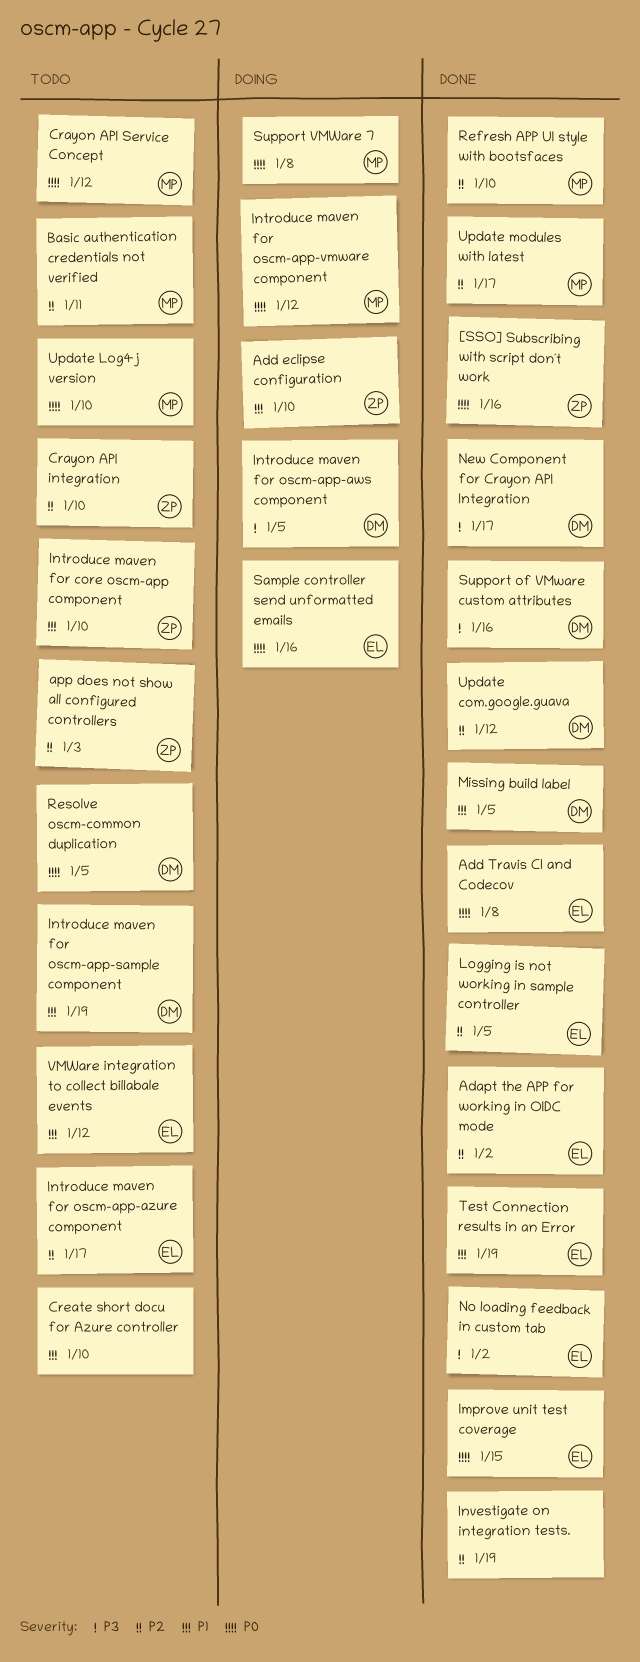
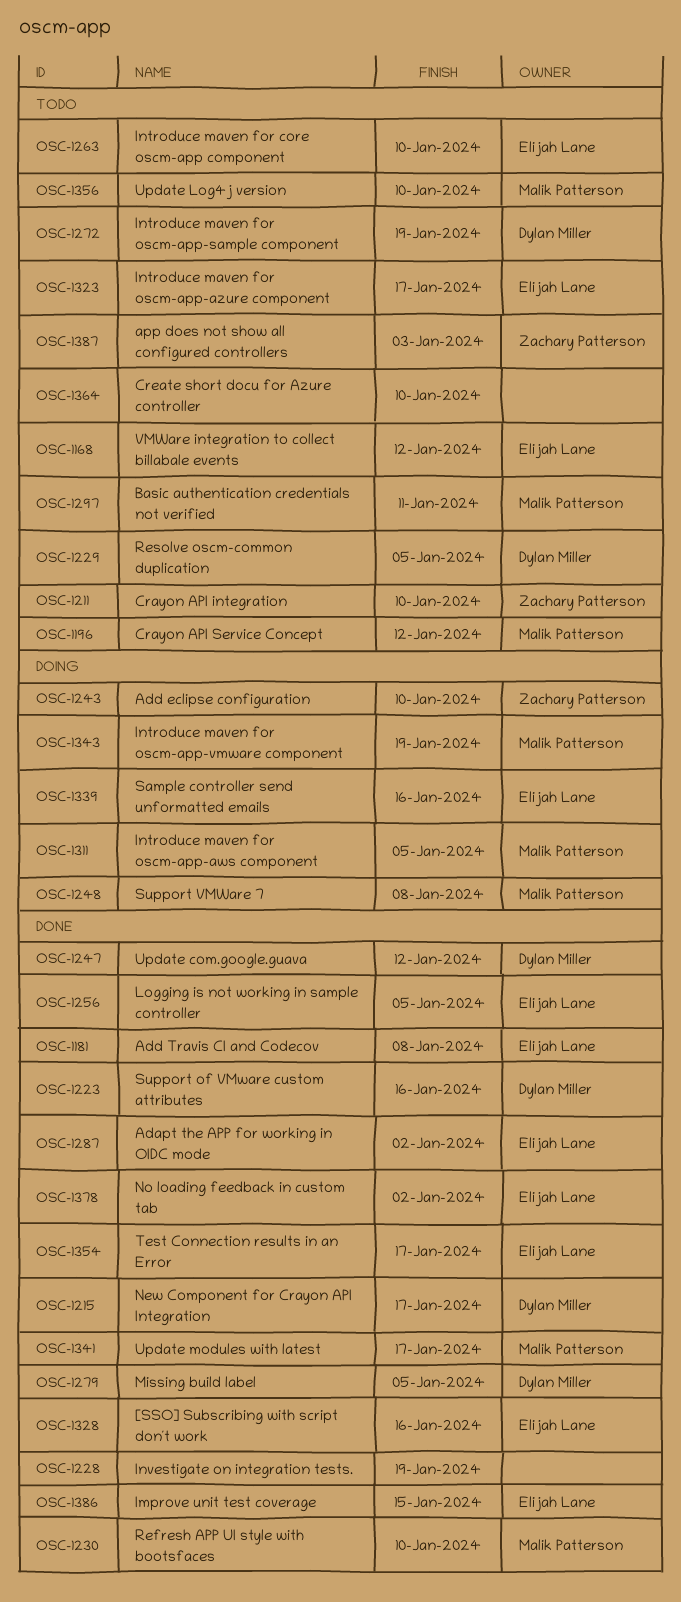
[SSO] Subscribing with script don´t work, owner: Zachary Patterson -> Elijah Lane
Introduce maven for core oscm-app component, owner: Zachary Patterson -> Elijah Lane
Introduce maven for oscm-app-aws component, owner: Dylan Miller -> Malik Patterson
Introduce maven for oscm-app-vmware component, due: Jan 12 -> Jan 19
Test Connection results in an Error, due: Jan 19 -> Jan 17

